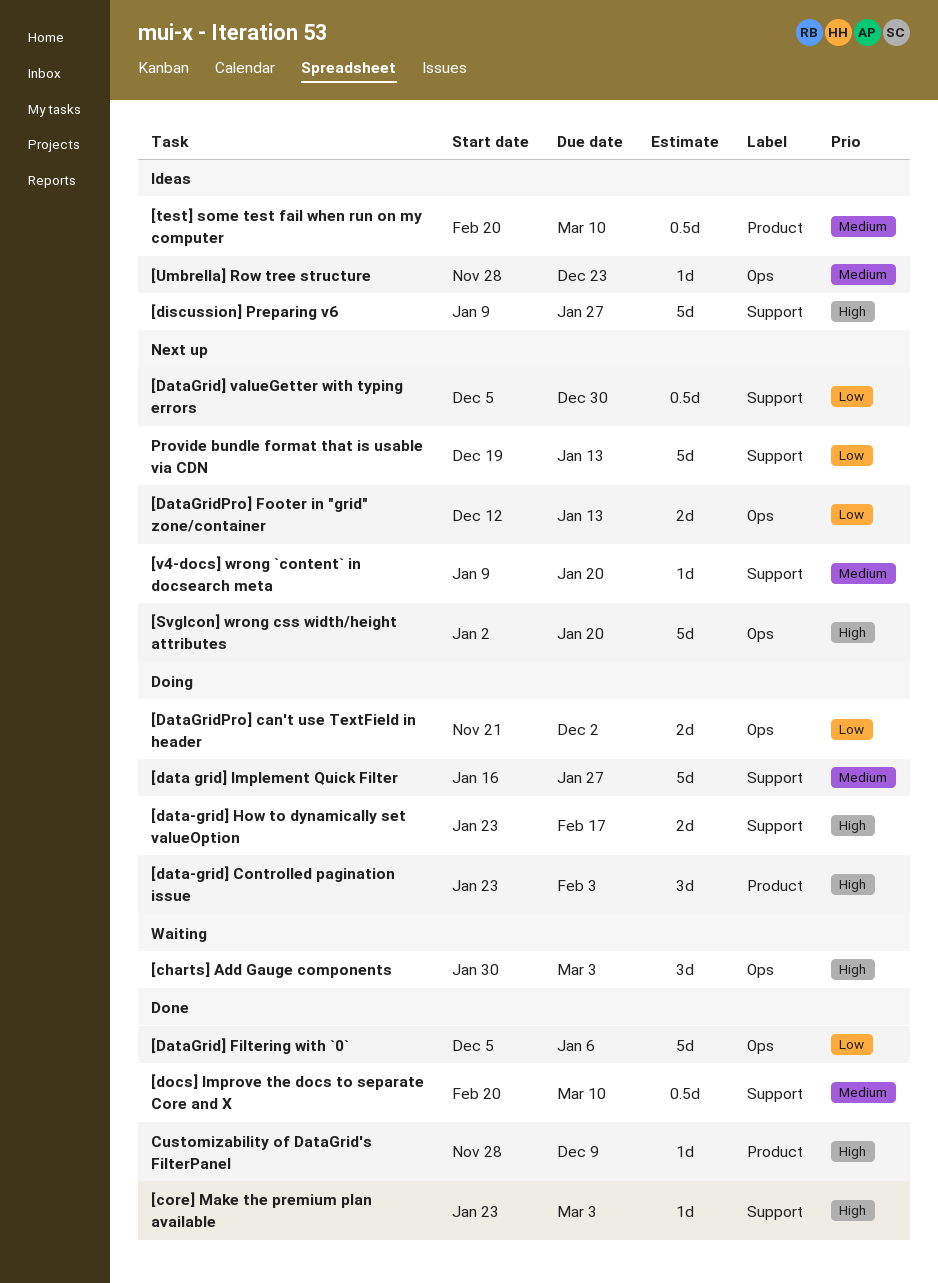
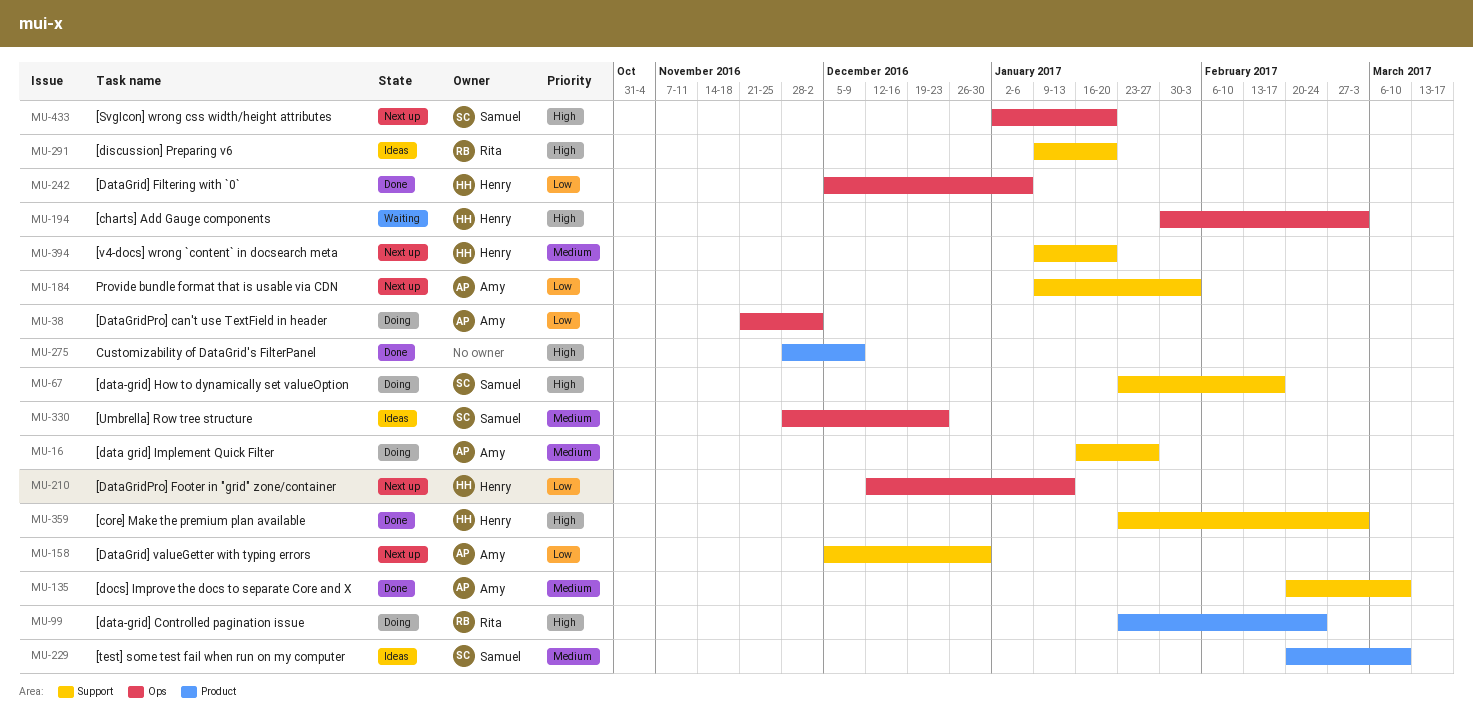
[data-grid] Controlled pagination issue, due: Feb 3 -> Feb 24
[discussion] Preparing v6, due: Jan 27 -> Jan 20
Provide bundle format that is usable via CDN, start: Dec 19 -> Jan 9
Provide bundle format that is usable via CDN, due: Jan 13 -> Feb 3

